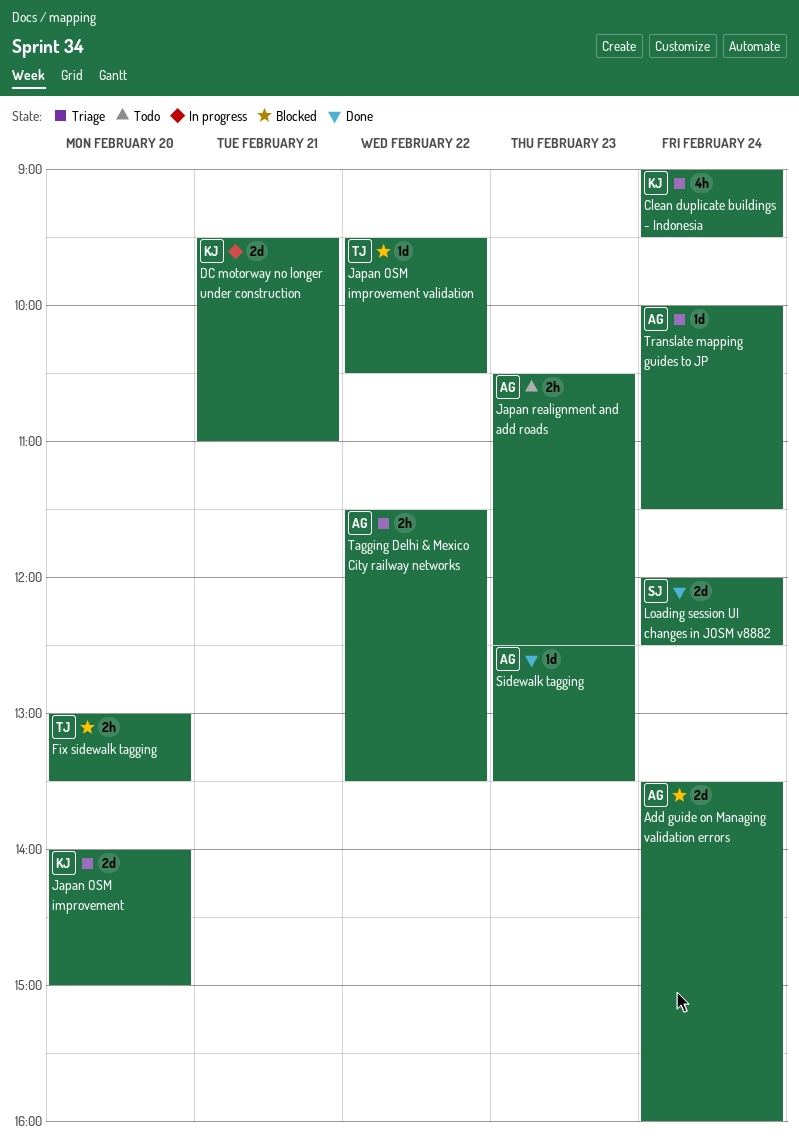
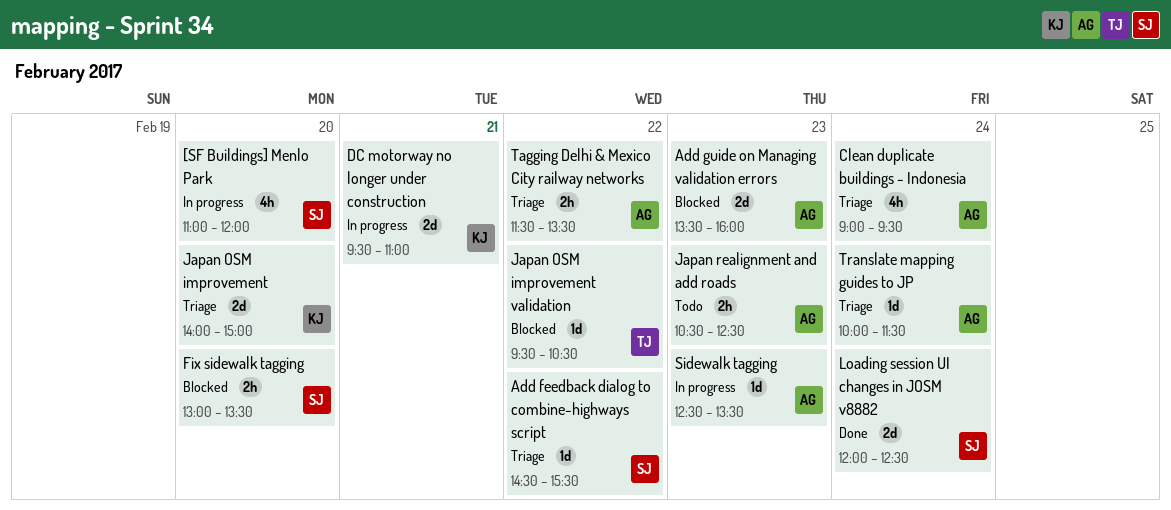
[SF Buildings] Menlo Park: none -> present
Add feedback dialog to combine-highways script: none -> present
Add guide on Managing validation errors, day: Feb 24 -> Feb 23
Clean duplicate buildings - Indonesia, owner: KJ -> AG
Fix sidewalk tagging, owner: TJ -> SJ
Sidewalk tagging, status: Done -> In progress

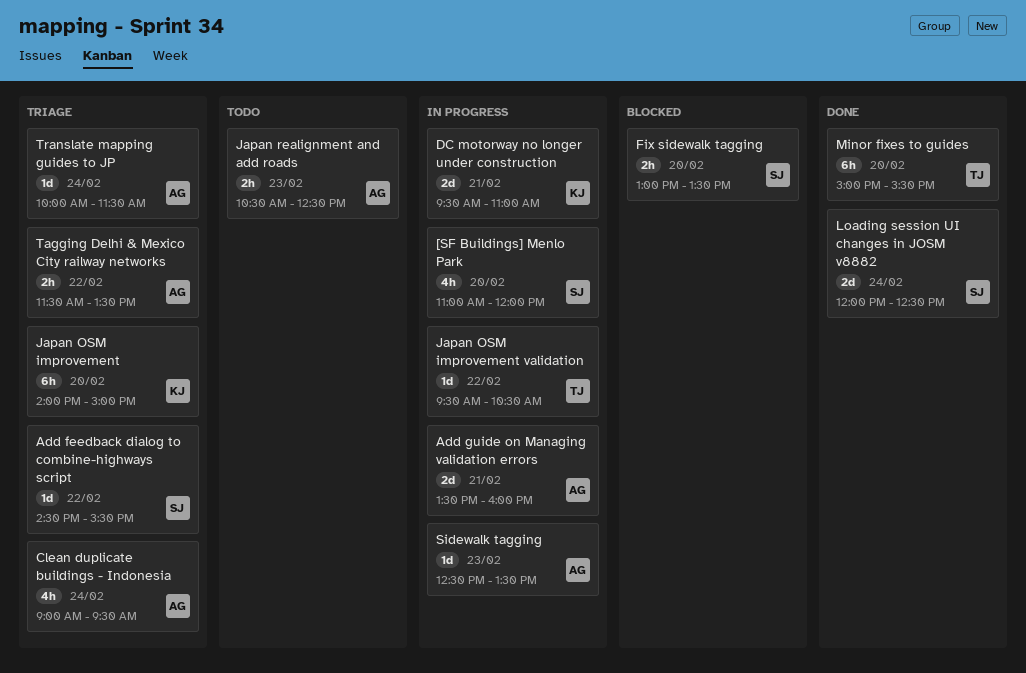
Add guide on Managing validation errors, status: Blocked -> In progress
Add guide on Managing validation errors, day: Feb 23 -> Feb 21
Japan OSM improvement, estimate: 2d -> 6h
Japan OSM improvement validation, status: Blocked -> In progress
Minor fixes to guides: none -> present

